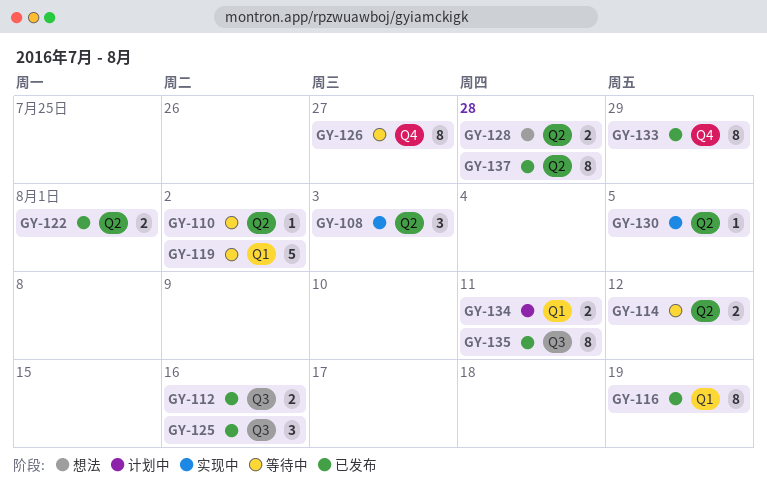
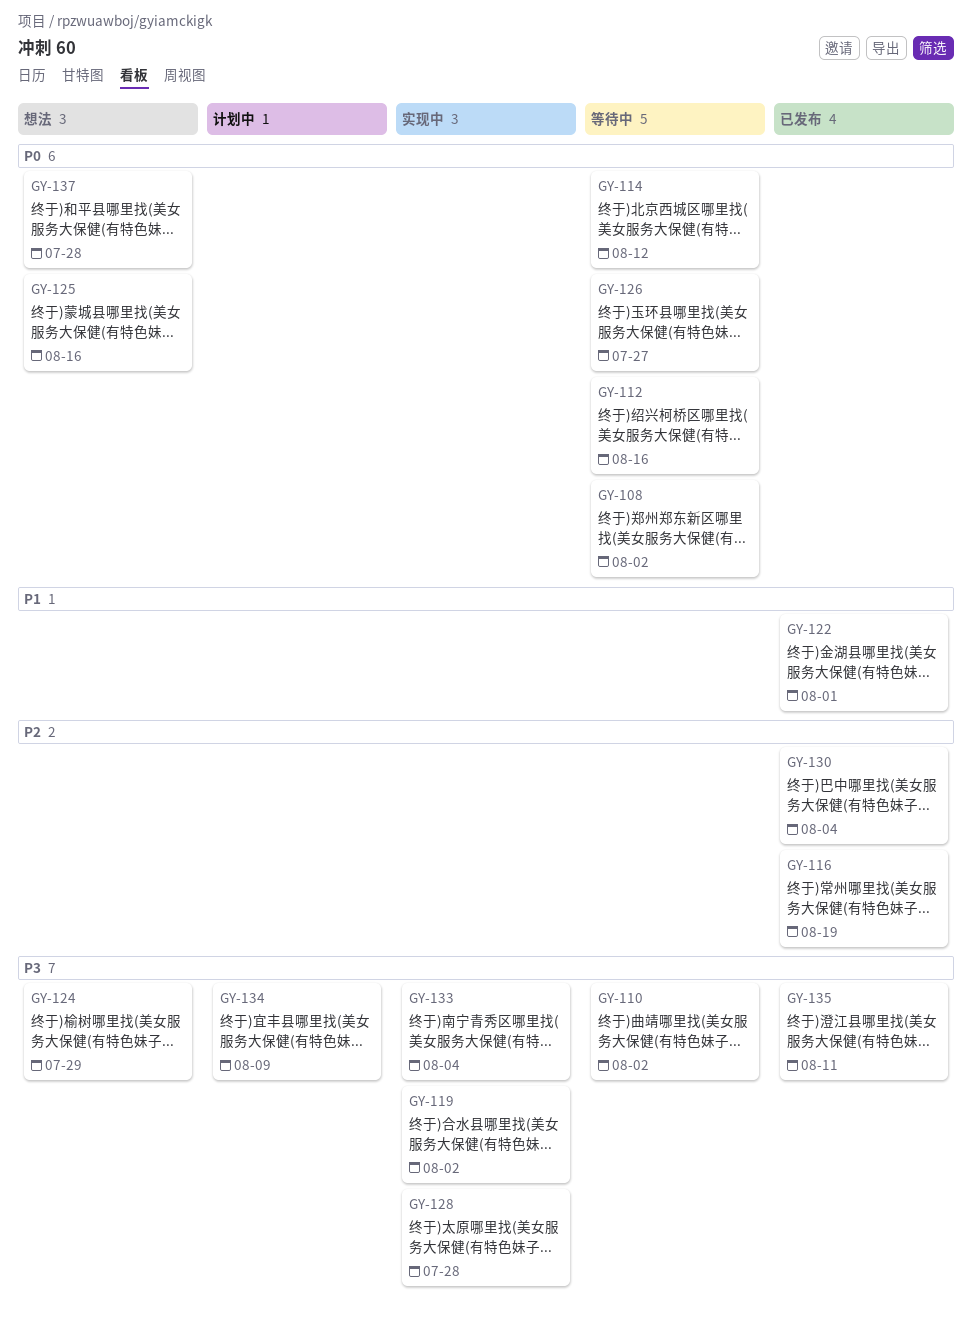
GY-108, status: 实现中 -> 等待中
GY-108, due: Aug 3 -> Aug 2
GY-112, status: 已发布 -> 等待中
GY-119, status: 等待中 -> 实现中
GY-124: none -> present
GY-125, status: 已发布 -> 想法
GY-128, status: 想法 -> 实现中
GY-130, status: 实现中 -> 已发布
GY-130, due: Aug 5 -> Aug 4
GY-133, status: 已发布 -> 实现中
GY-133, due: Jul 29 -> Aug 4
GY-134, due: Aug 11 -> Aug 9
GY-137, status: 已发布 -> 想法

